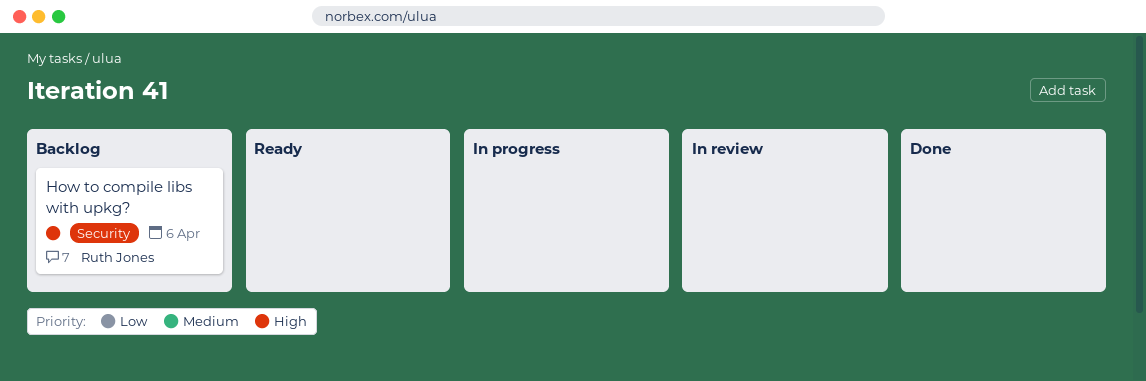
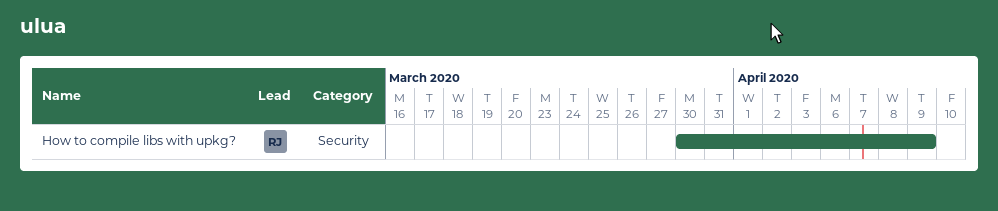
How to compile libs with upkg?, due: Apr 6 -> Apr 9

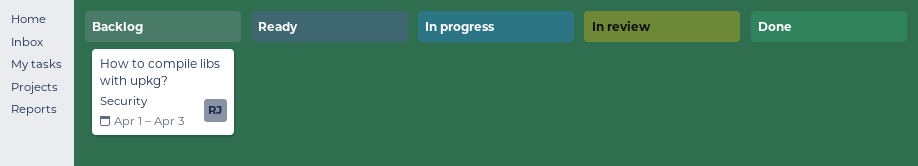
How to compile libs with upkg?, start: Mar 30 -> Apr 1
How to compile libs with upkg?, due: Apr 9 -> Apr 3

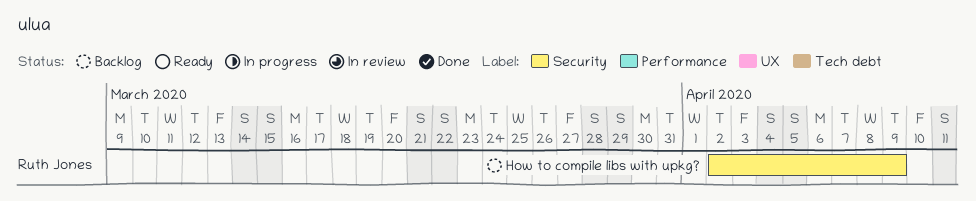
How to compile libs with upkg?, start: Apr 1 -> Apr 2
How to compile libs with upkg?, due: Apr 3 -> Apr 9

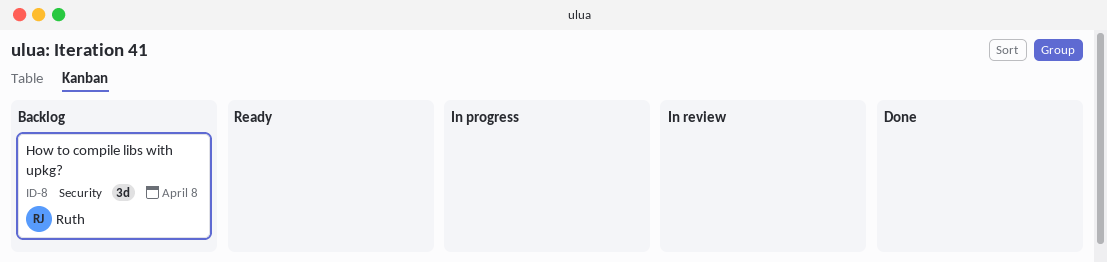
How to compile libs with upkg?, due: Apr 9 -> Apr 8

